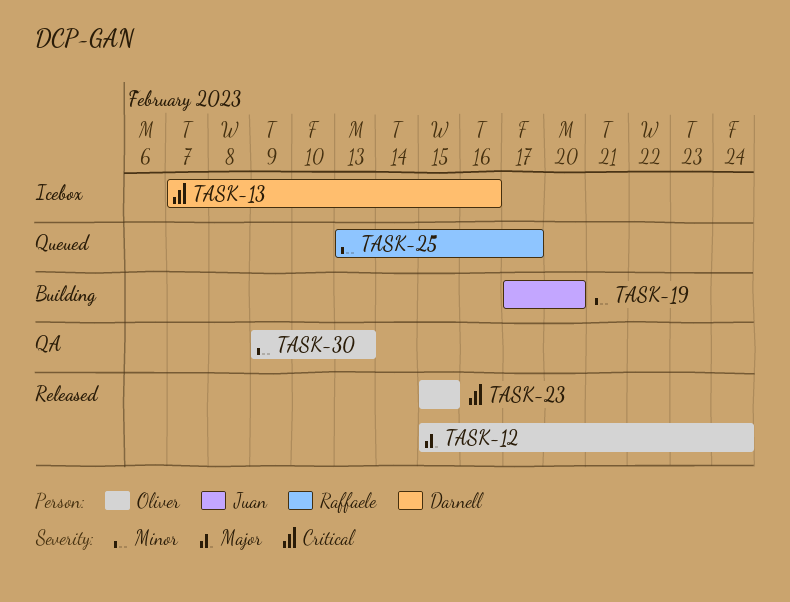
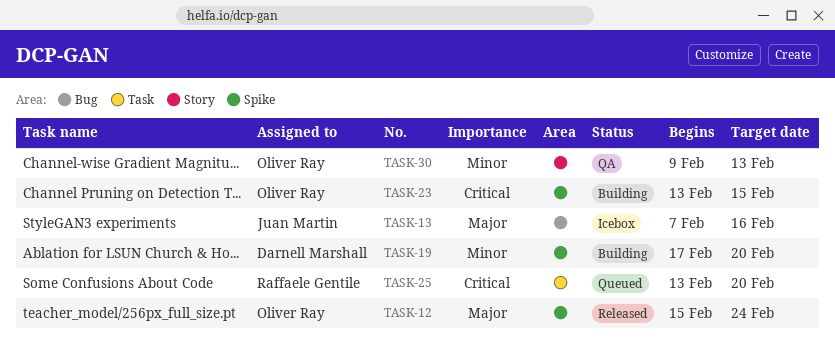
TASK-13, owner: Darnell Marshall -> Juan Martin
TASK-13, priority: Critical -> Major
TASK-19, owner: Juan Martin -> Darnell Marshall
TASK-23, status: Released -> Building
TASK-23, start: Feb 15 -> Feb 13
TASK-25, priority: Minor -> Critical
TASK-25, due: Feb 17 -> Feb 20

